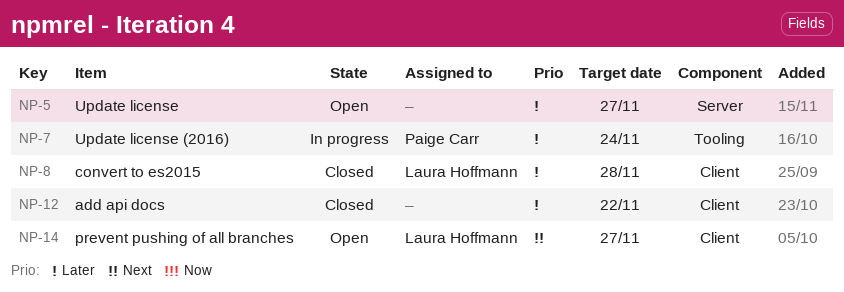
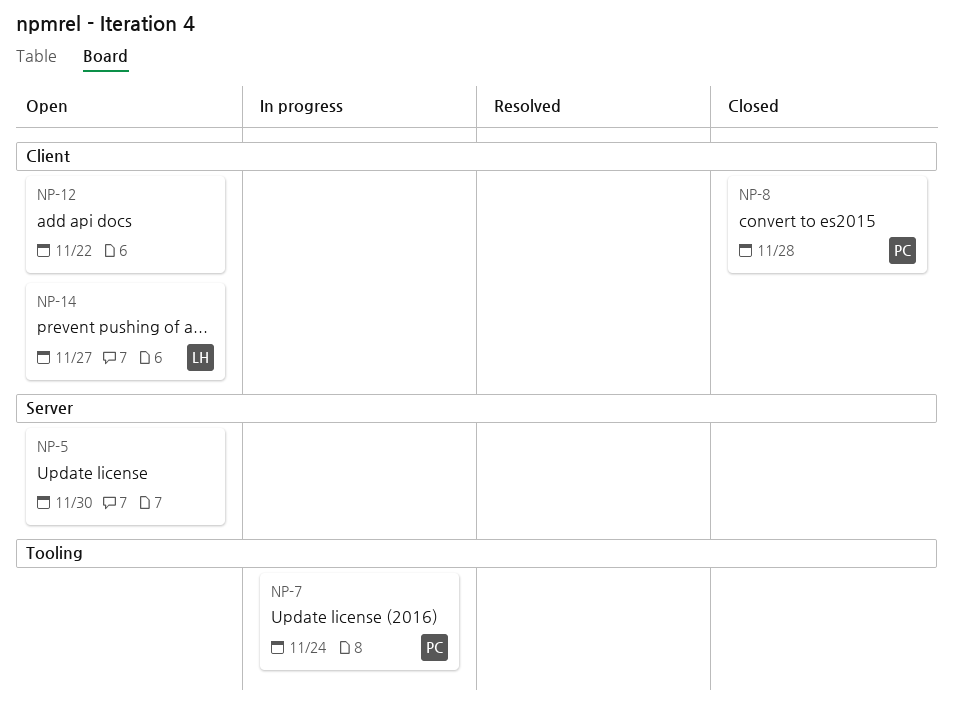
NP-5, due: Nov 27 -> Nov 30
NP-8, owner: Laura Hoffmann -> Paige Carr
NP-12, status: Closed -> Open

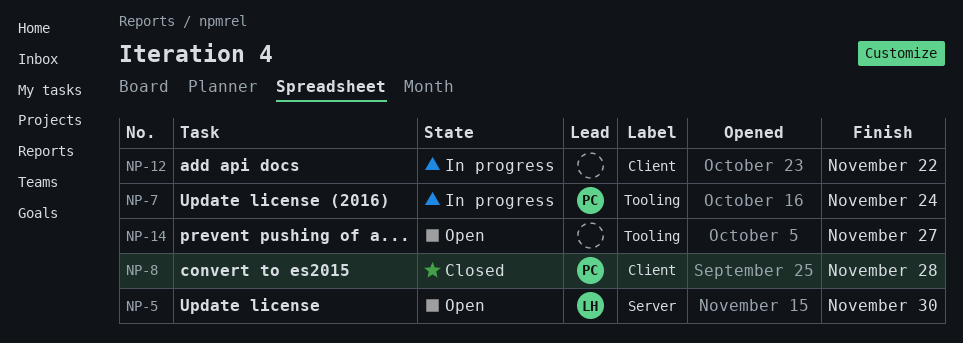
NP-5, owner: none -> LH
NP-12, status: Open -> In progress
NP-14, owner: LH -> none
NP-14, label: Client -> Tooling

